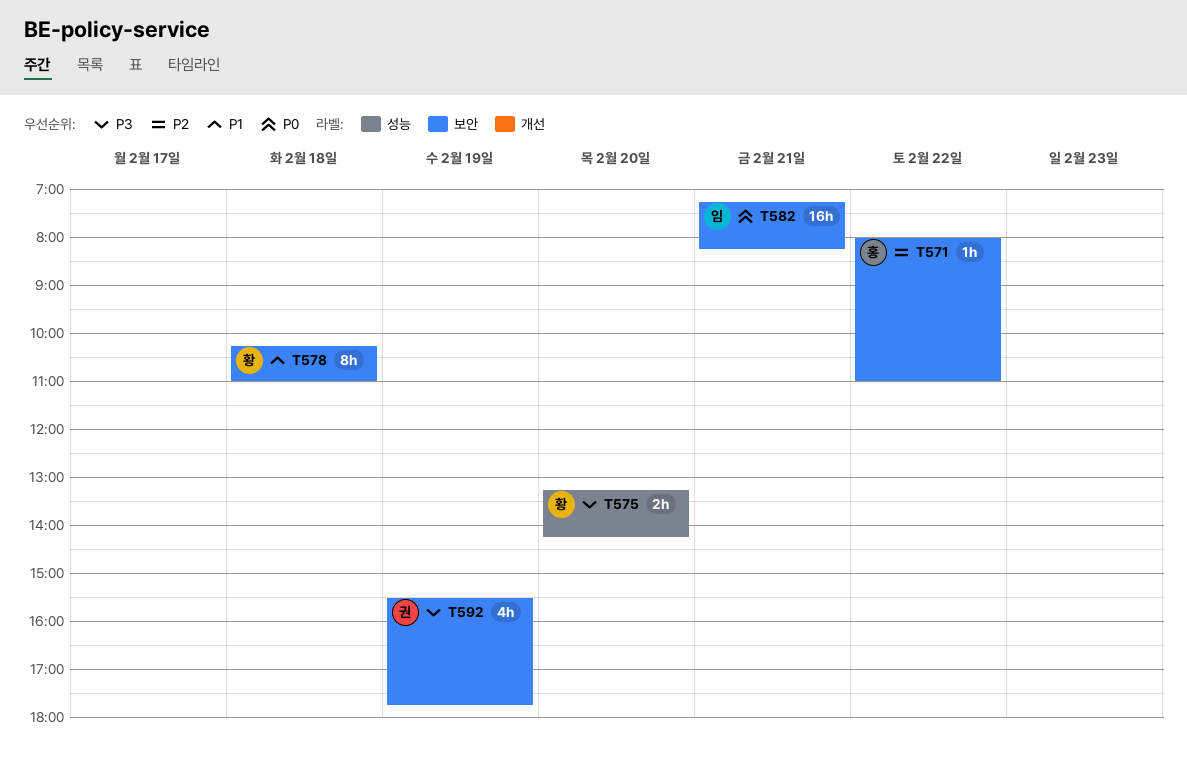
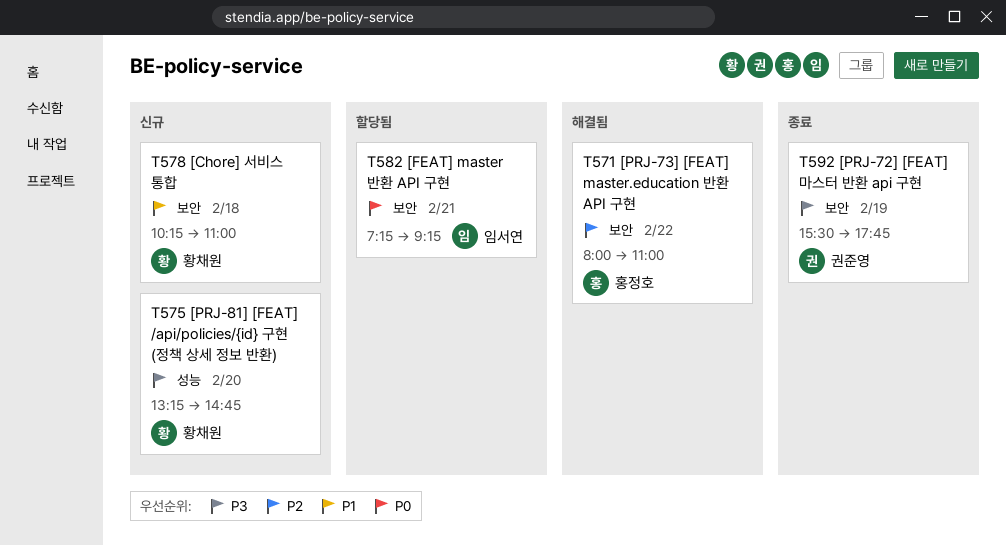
T575, ends: 14:15 -> 14:45
T582, ends: 08:15 -> 09:15

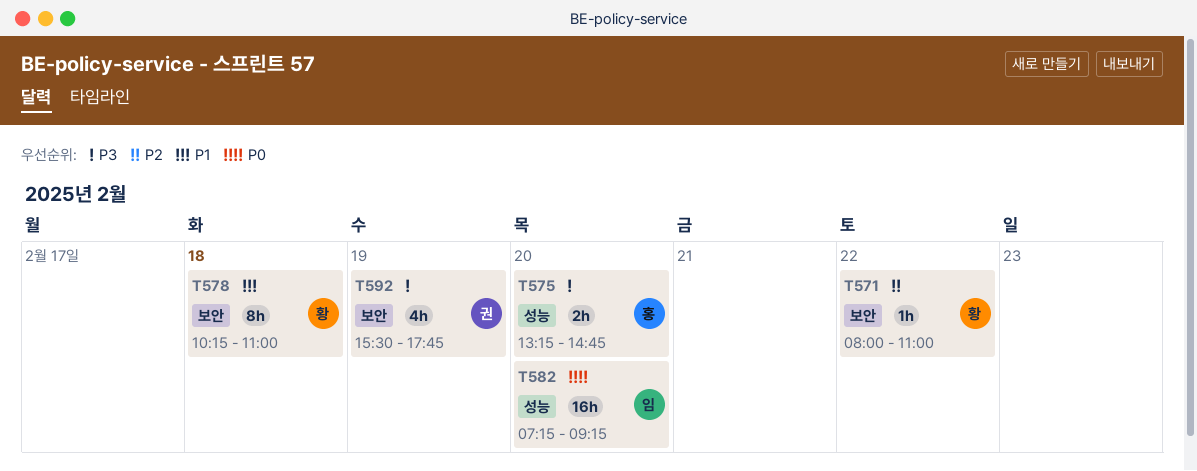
T571, owner: 홍정호 -> 황채원
T575, owner: 황채원 -> 홍정호
T582, label: 보안 -> 성능
T582, day: Feb 21 -> Feb 20

